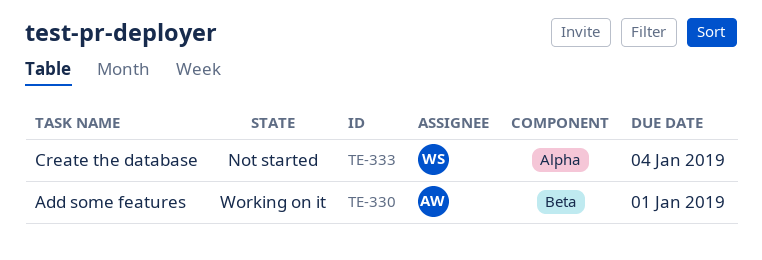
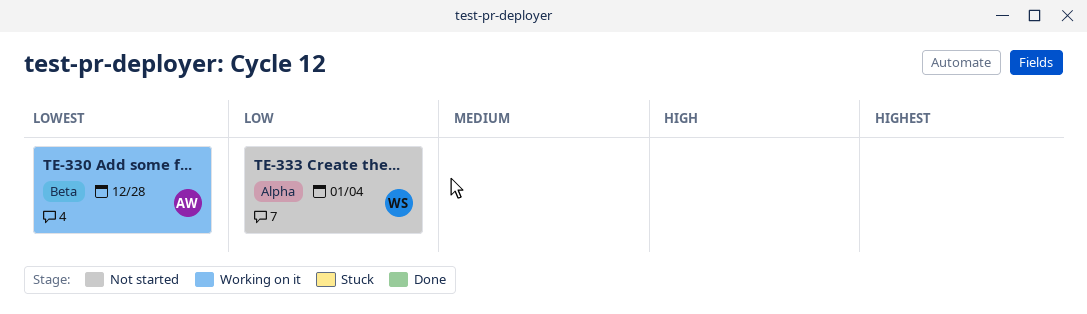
TE-330, due: Jan 1 -> Dec 28

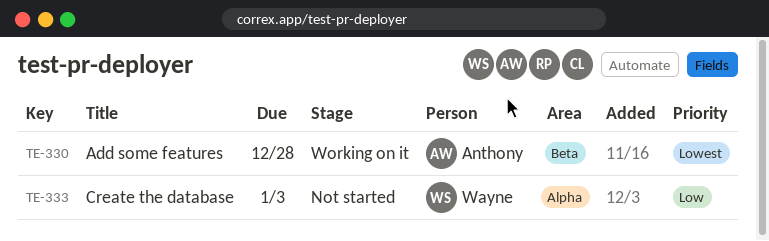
TE-333, due: Jan 4 -> Jan 3

